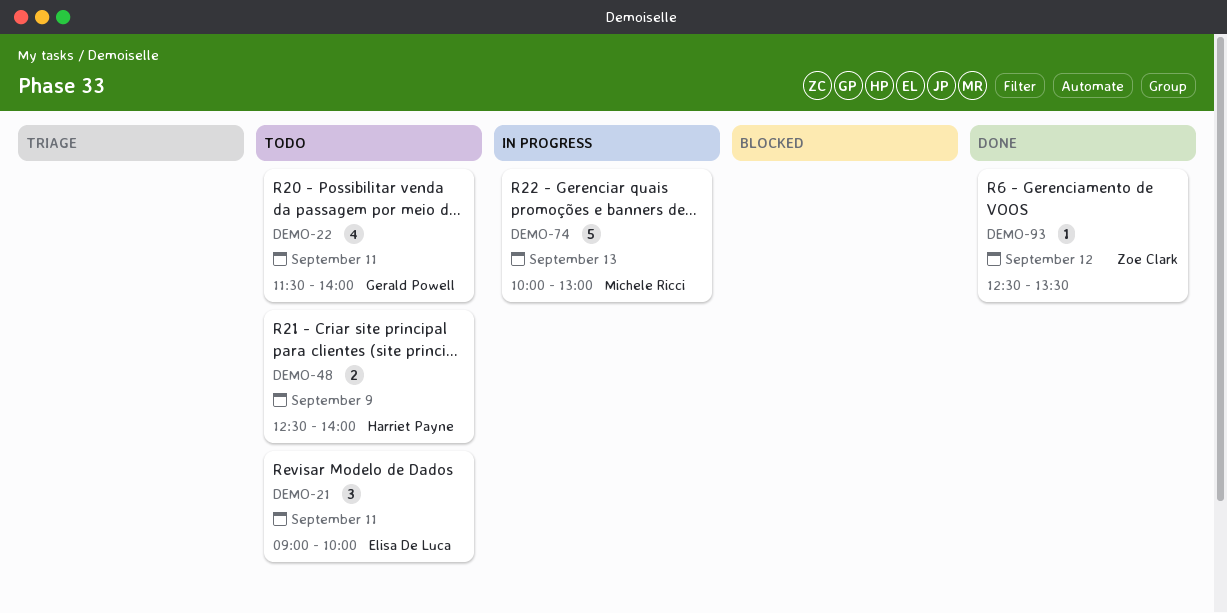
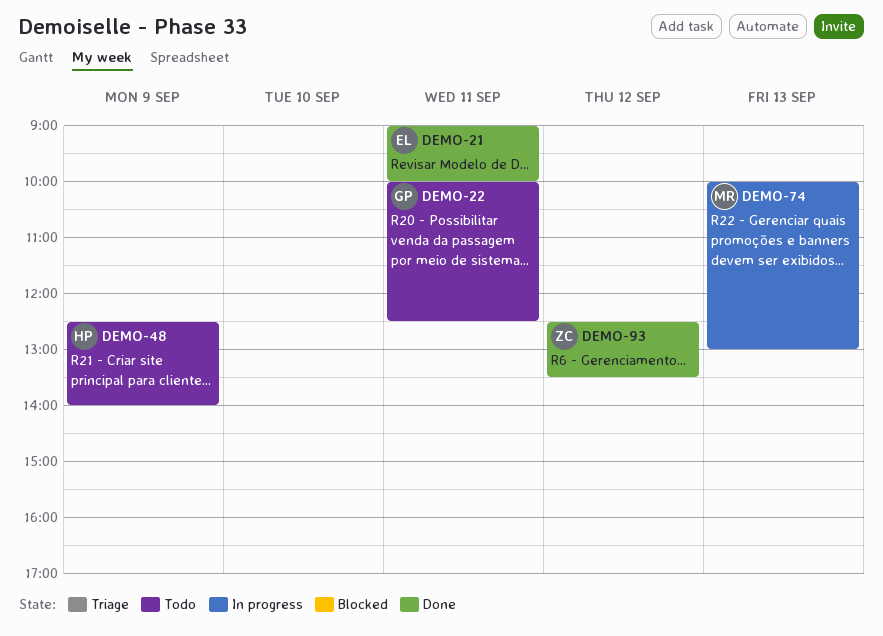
DEMO-21, status: Todo -> Done
DEMO-22, begins: 11:30 -> 10:00
DEMO-22, ends: 14:00 -> 12:30

